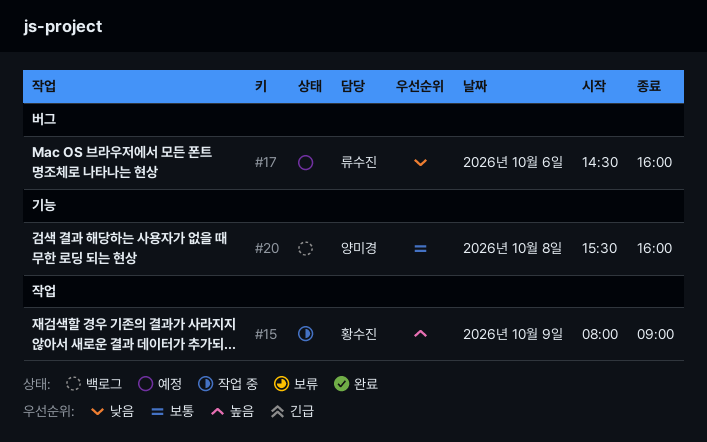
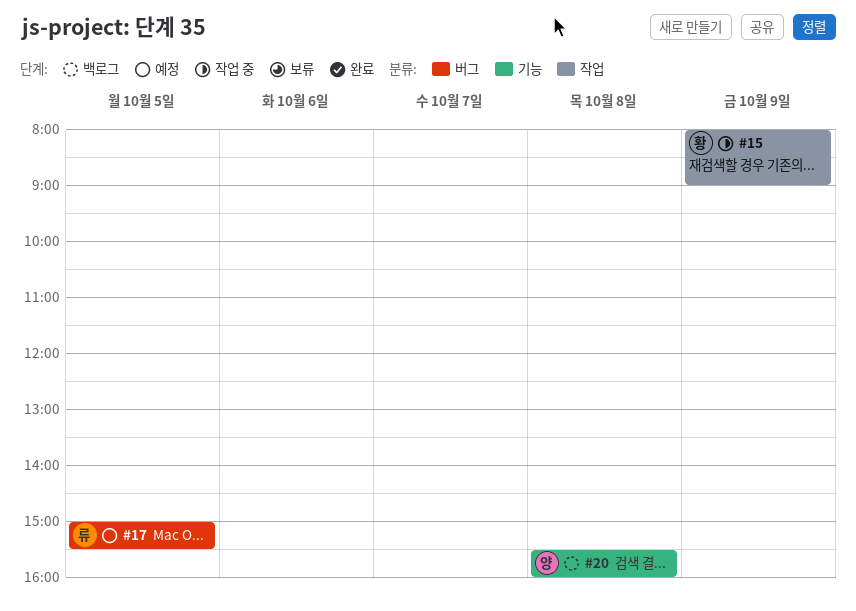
#17, day: Oct 6 -> Oct 5
#17, begins: 14:30 -> 15:00
#17, ends: 16:00 -> 15:30

